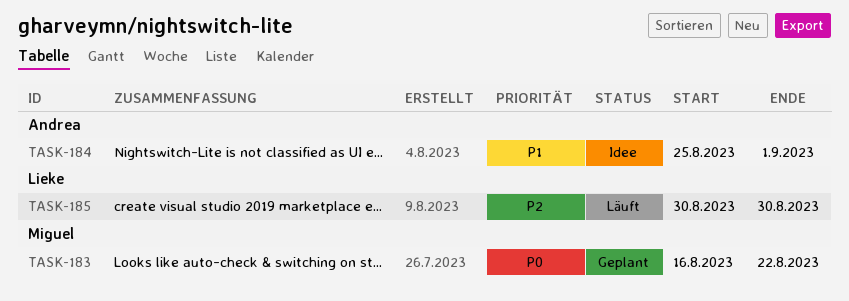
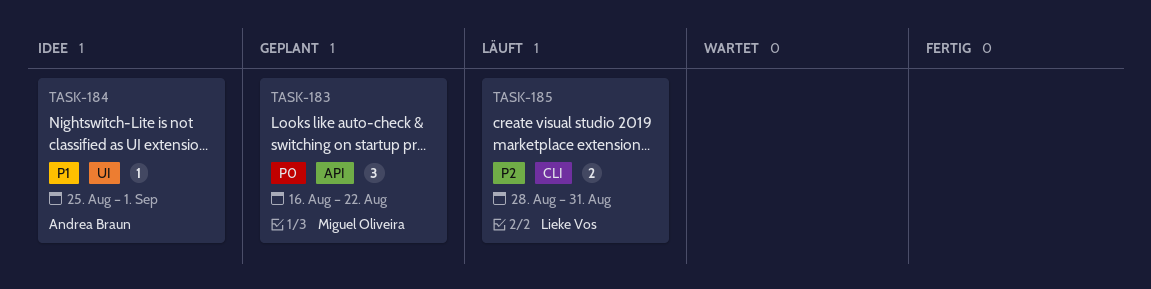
TASK-185, start: Aug 30 -> Aug 28
TASK-185, due: Aug 30 -> Aug 31

